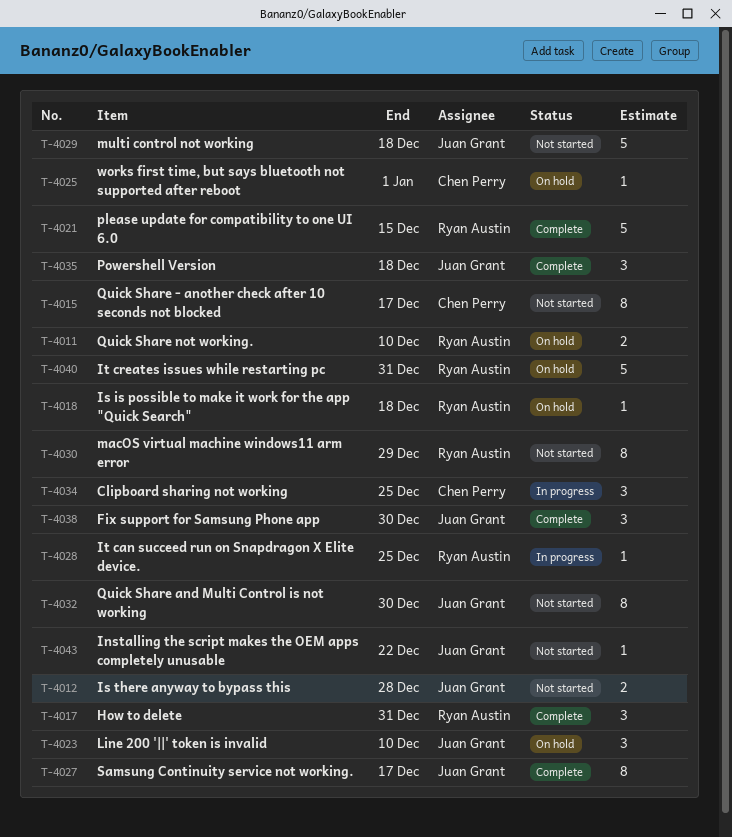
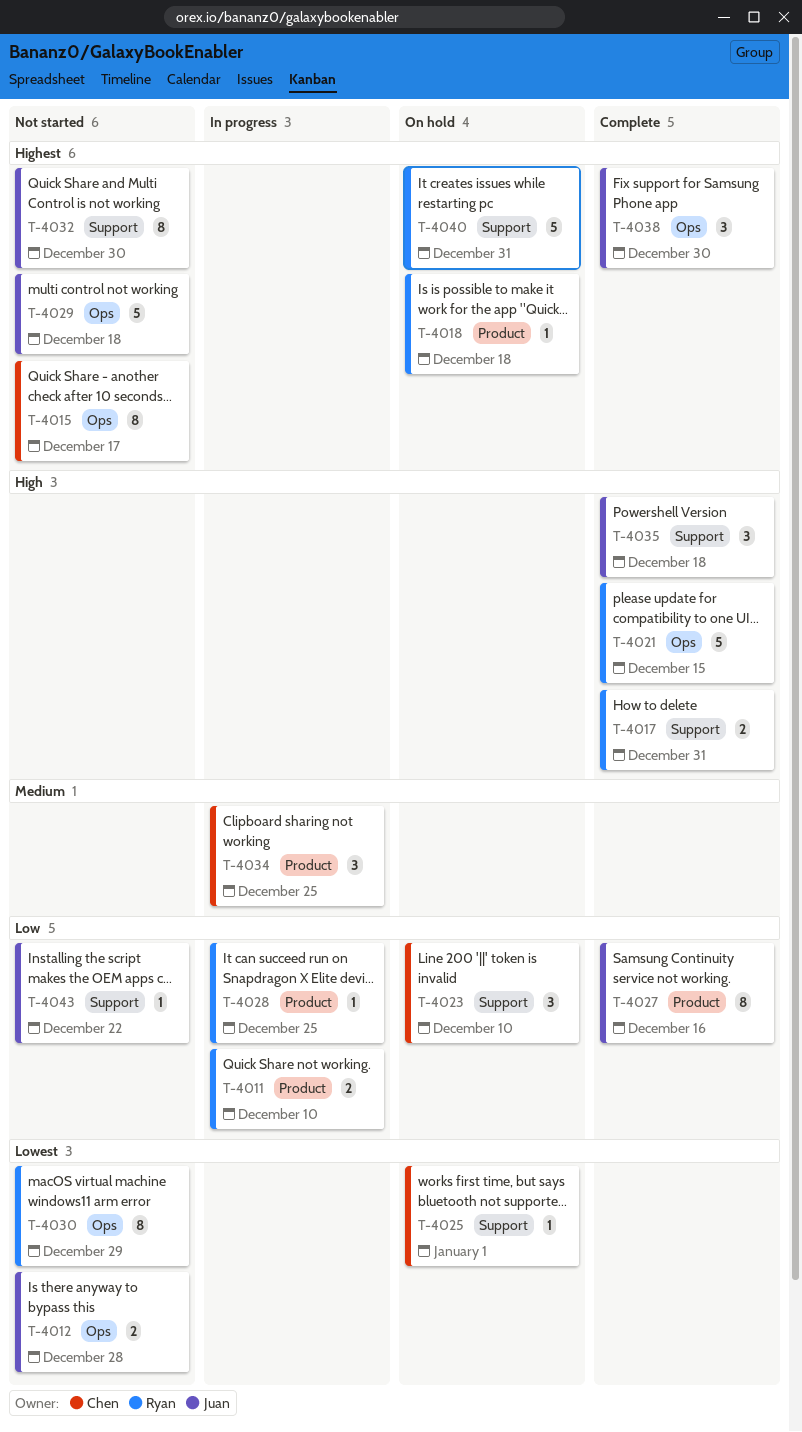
T-4011, status: On hold -> In progress
T-4017, estimate: 3 -> 2
T-4023, owner: Juan Grant -> Chen Perry
T-4027, due: Dec 17 -> Dec 16

